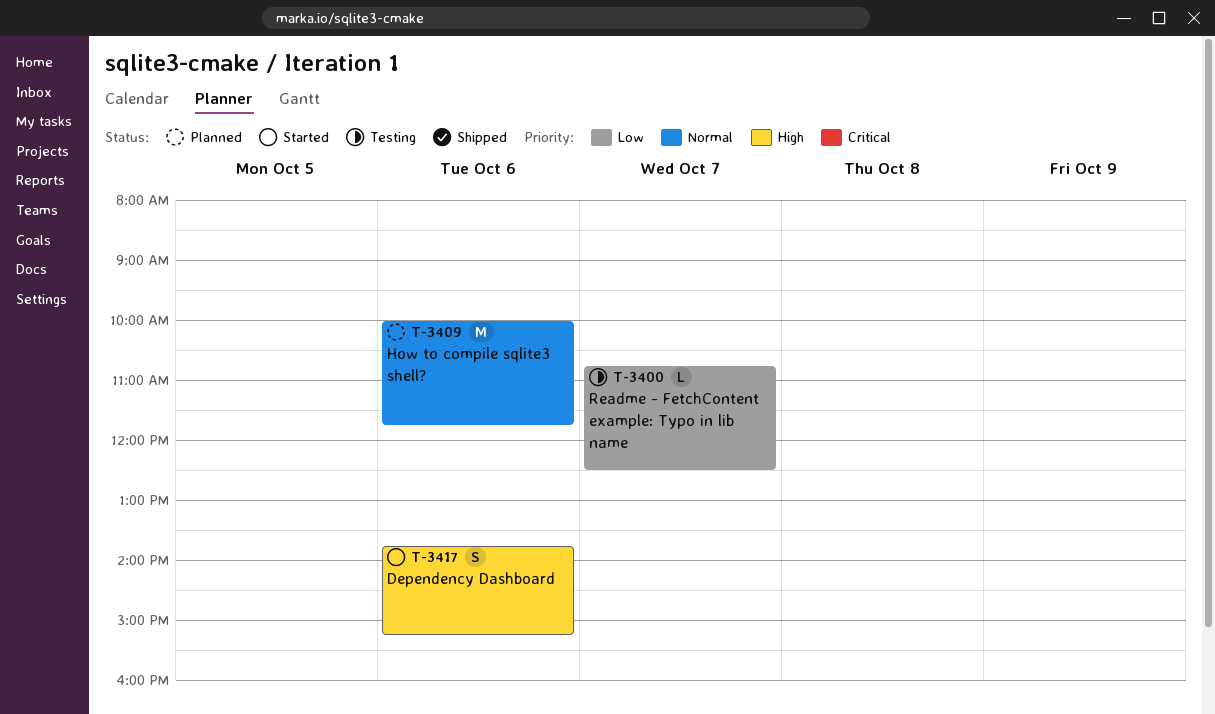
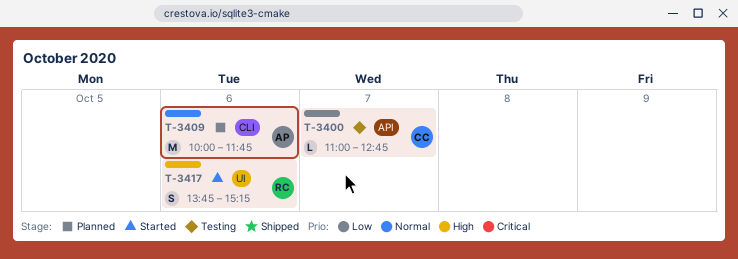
T-3400, begins: 10:45 -> 11:00
T-3400, ends: 12:30 -> 12:45

